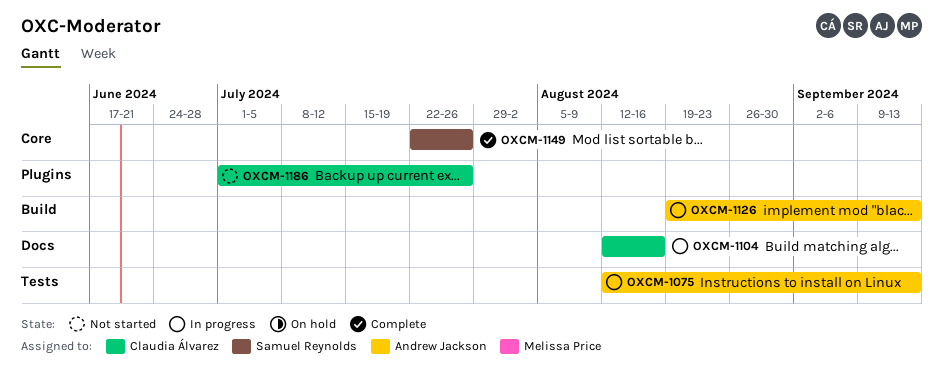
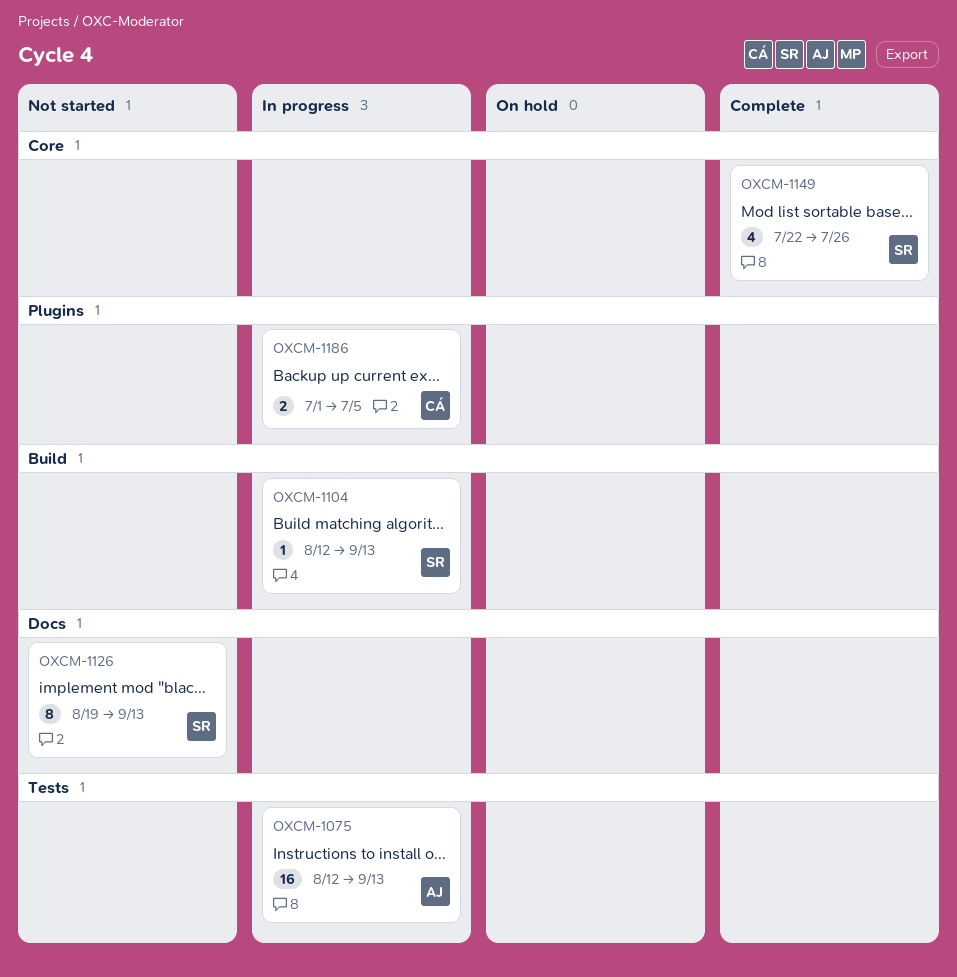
OXCM-1104, owner: Claudia Álvarez -> Samuel Reynolds
OXCM-1104, label: Docs -> Build
OXCM-1104, due: Aug 16 -> Sep 13
OXCM-1126, status: In progress -> Not started
OXCM-1126, owner: Andrew Jackson -> Samuel Reynolds
OXCM-1126, label: Build -> Docs
OXCM-1186, status: Not started -> In progress
OXCM-1186, due: Jul 26 -> Jul 5

